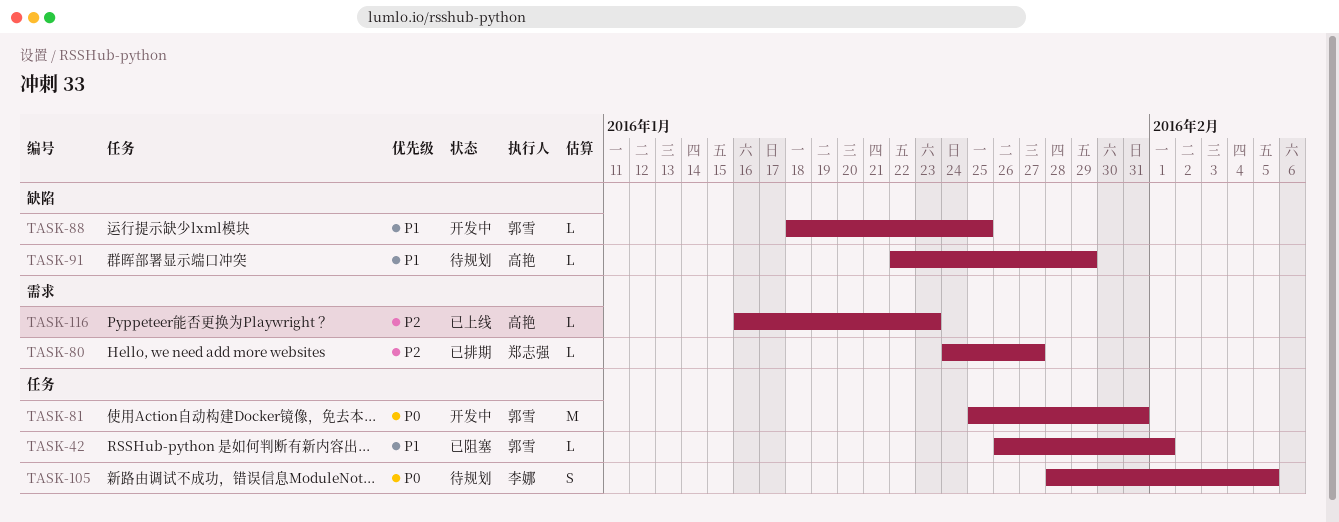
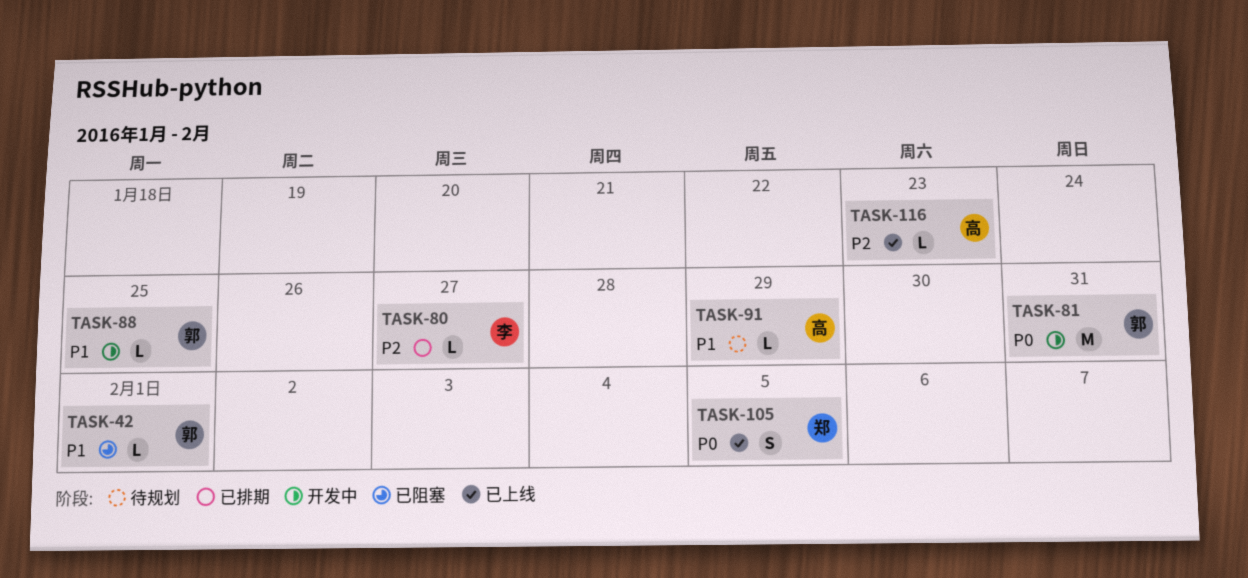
TASK-80, owner: 郑志强 -> 李娜
TASK-105, status: 待规划 -> 已上线
TASK-105, owner: 李娜 -> 郑志强

